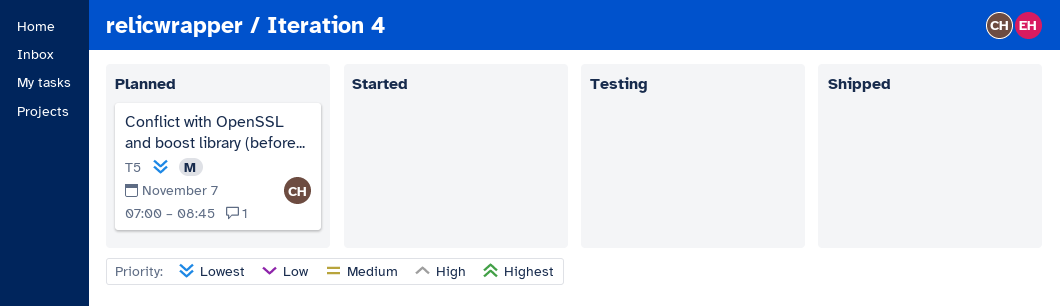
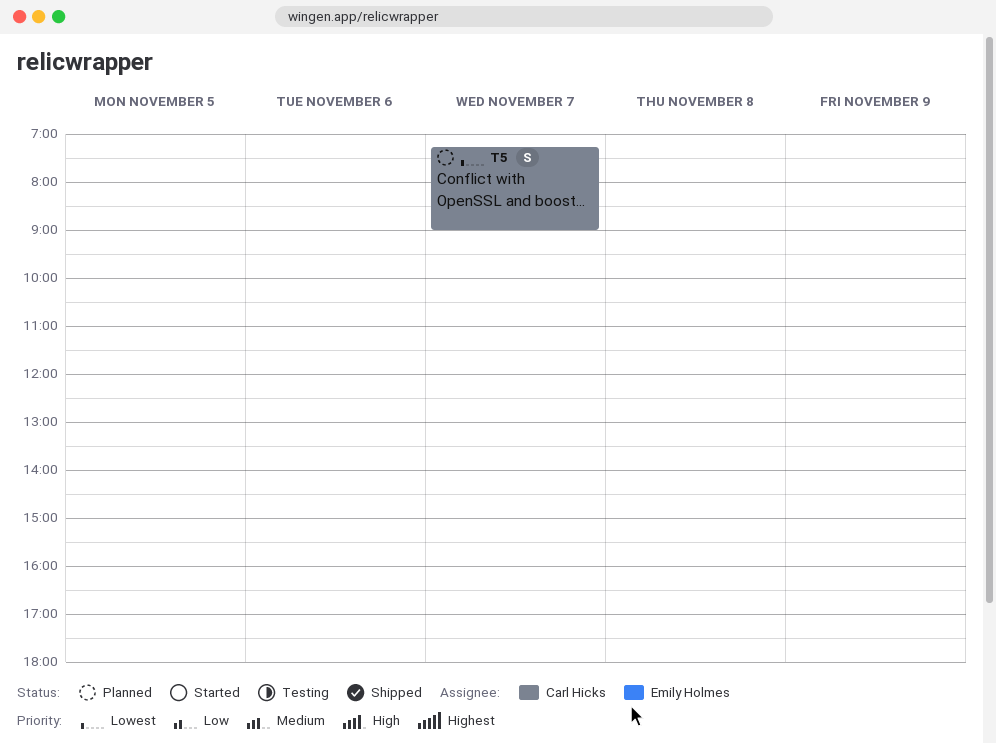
T5, estimate: M -> S
T5, begins: 07:00 -> 07:15
T5, ends: 08:45 -> 09:00

